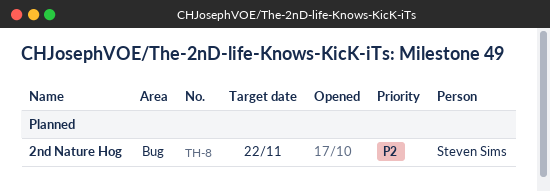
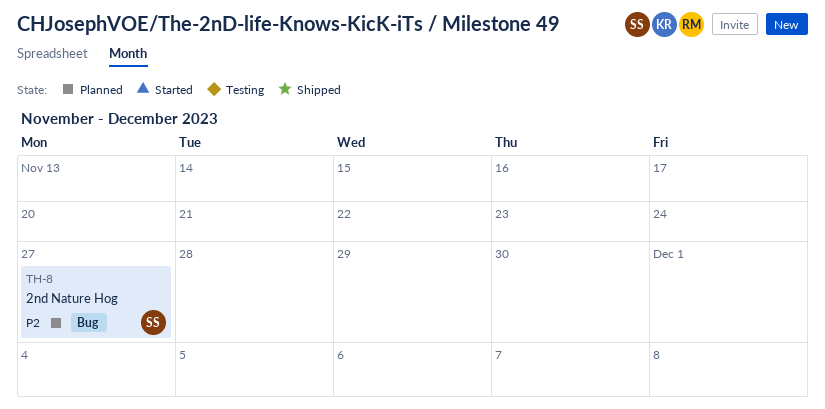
TH-8, due: Nov 22 -> Nov 27

